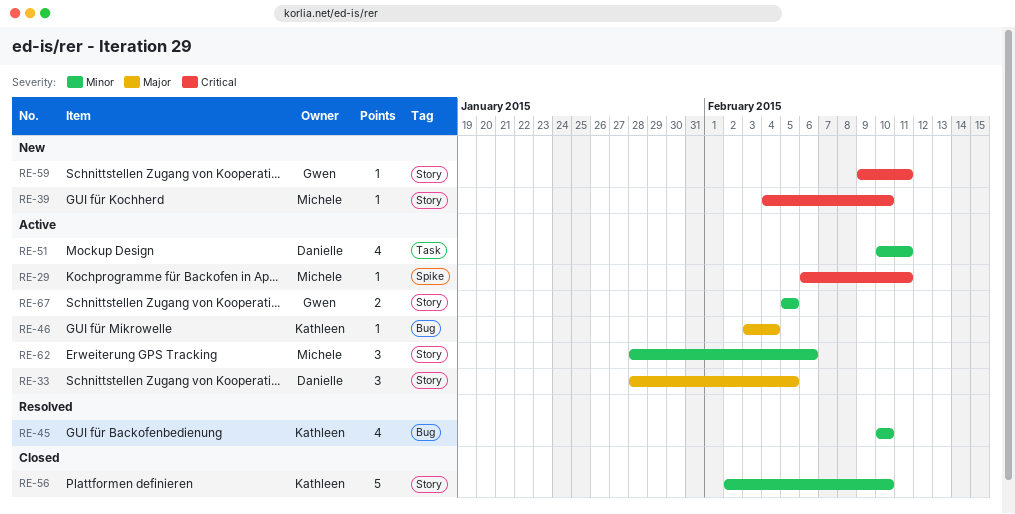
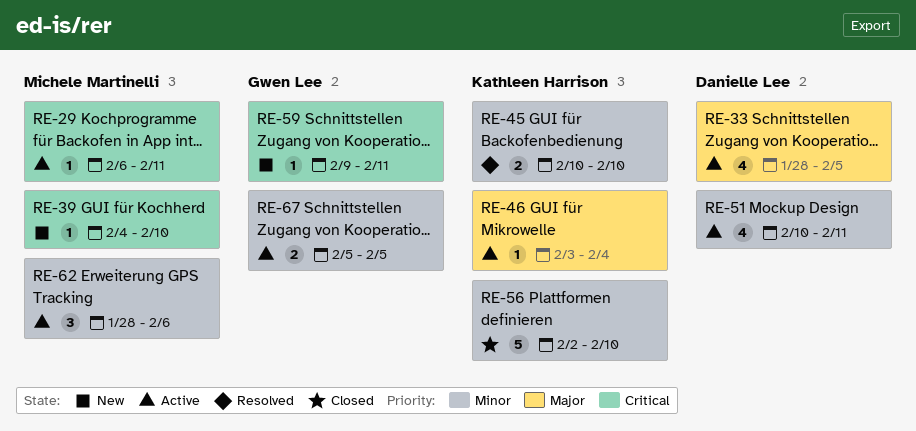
RE-33, estimate: 3 -> 4
RE-45, estimate: 4 -> 2

